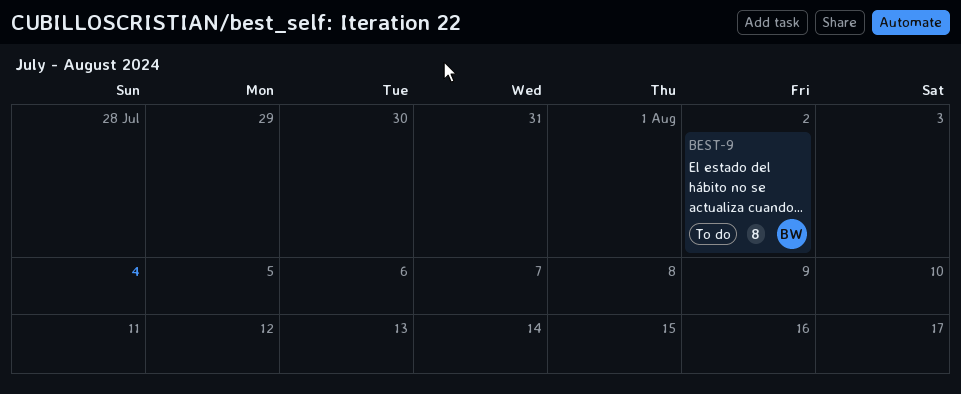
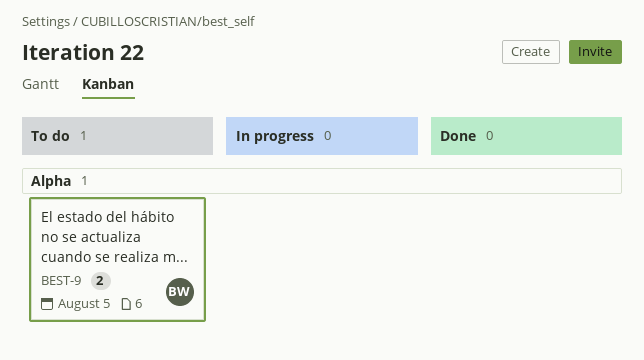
BEST-9, estimate: 8 -> 2
BEST-9, due: Aug 2 -> Aug 5

